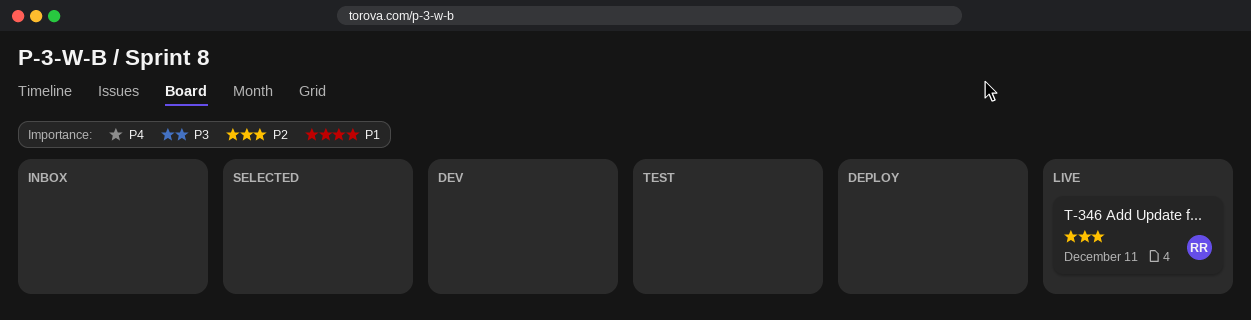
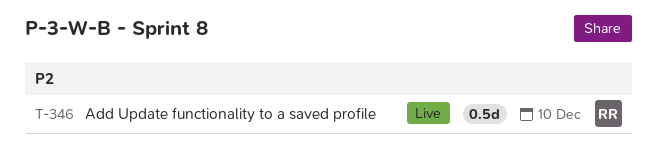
T-346, due: Dec 11 -> Dec 10

